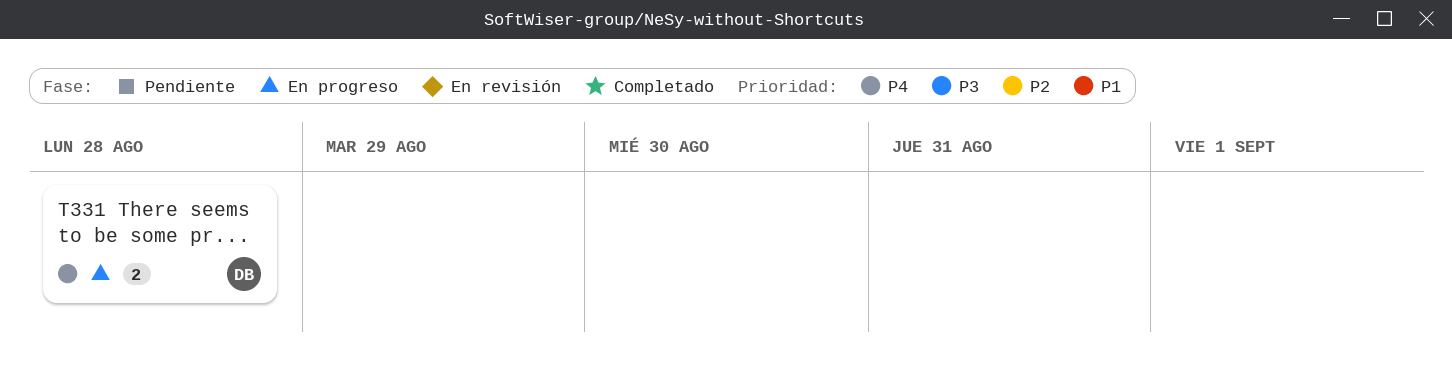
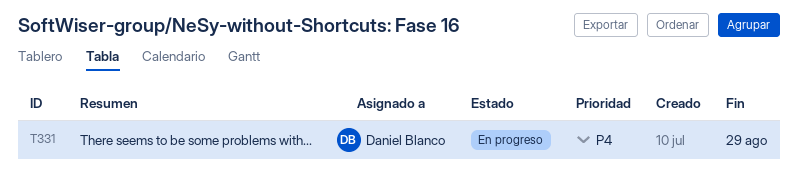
T331, due: Aug 28 -> Aug 29

